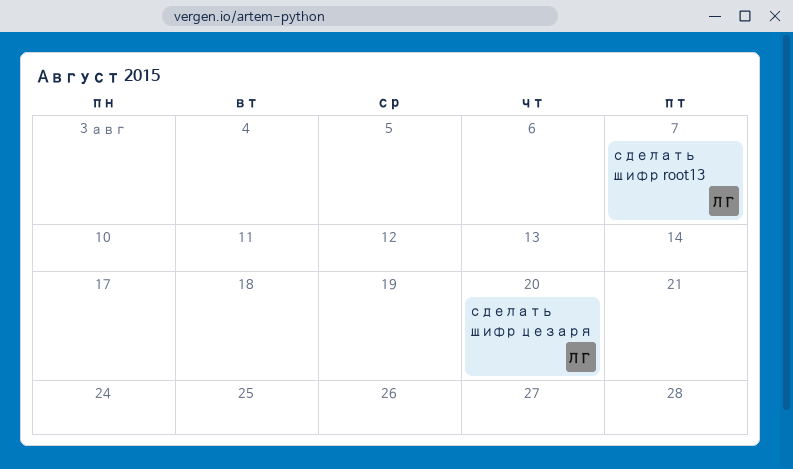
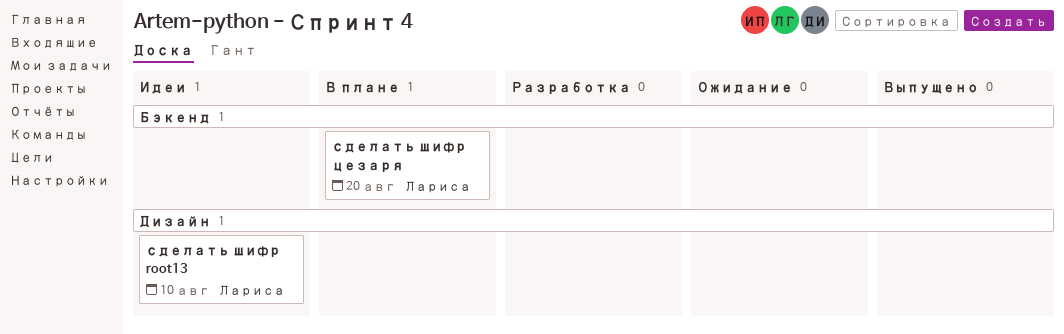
сделать шифр root13, due: Aug 7 -> Aug 10

